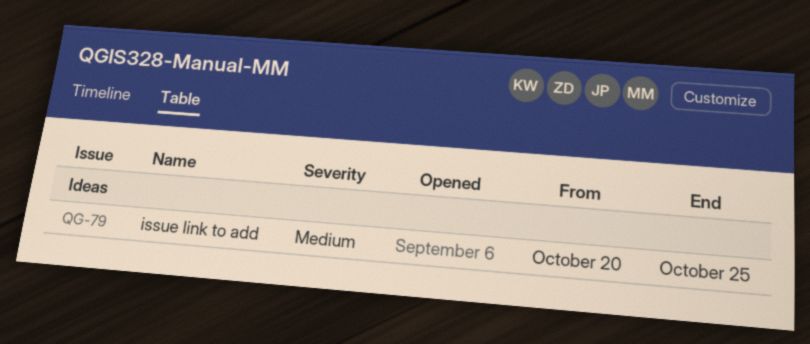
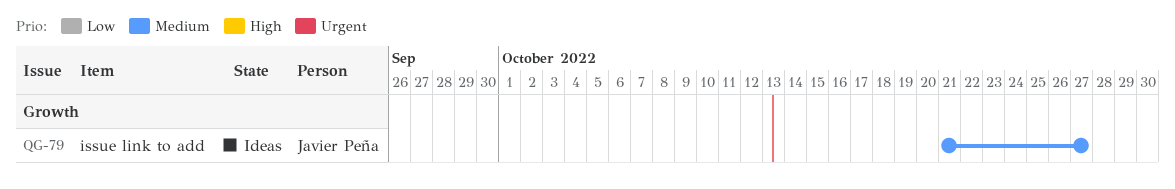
QG-79, start: Oct 20 -> Oct 21
QG-79, due: Oct 25 -> Oct 27

